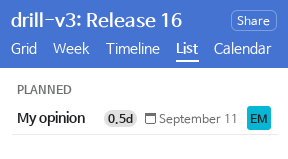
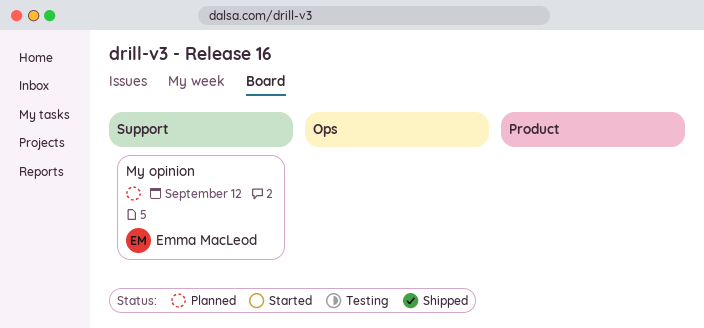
My opinion, due: Sep 11 -> Sep 12

